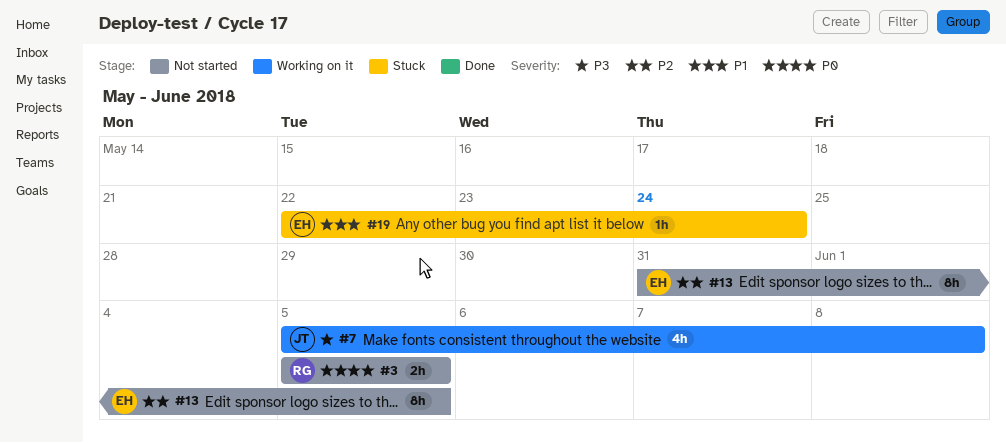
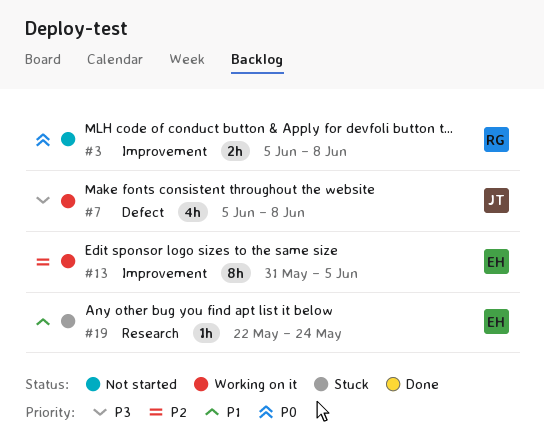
#3, due: Jun 5 -> Jun 8
#13, status: Not started -> Working on it

